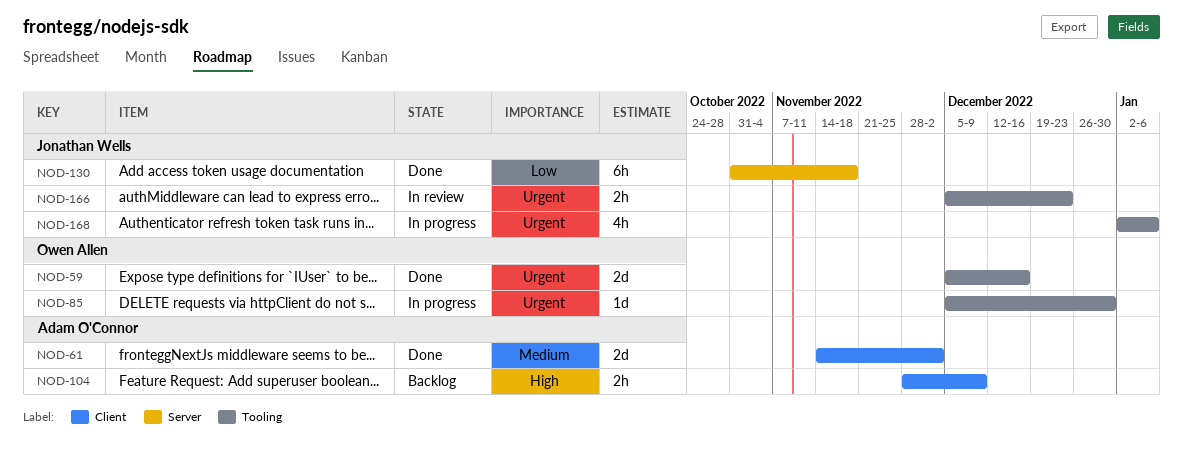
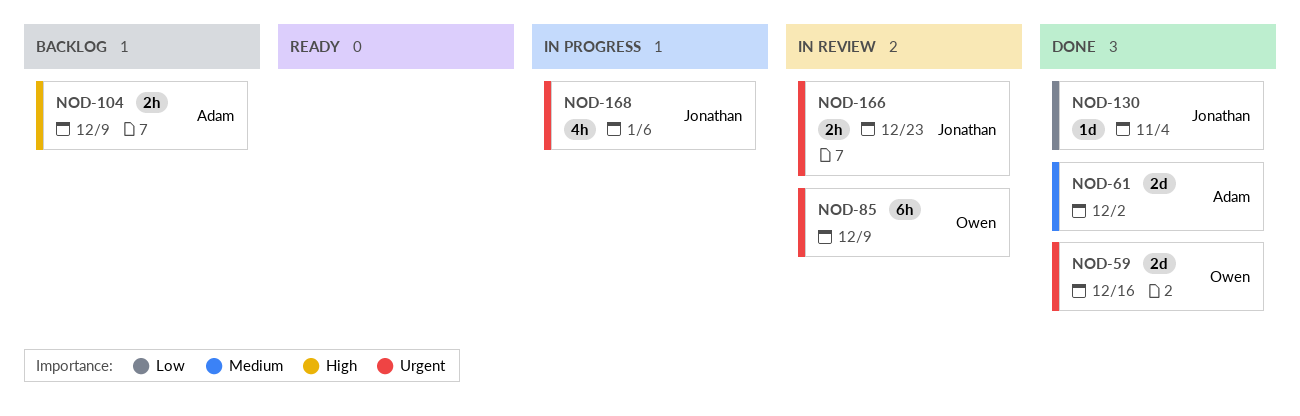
NOD-85, status: In progress -> In review
NOD-85, estimate: 1d -> 6h
NOD-85, due: Dec 30 -> Dec 9
NOD-130, estimate: 6h -> 1d
NOD-130, due: Nov 18 -> Nov 4

